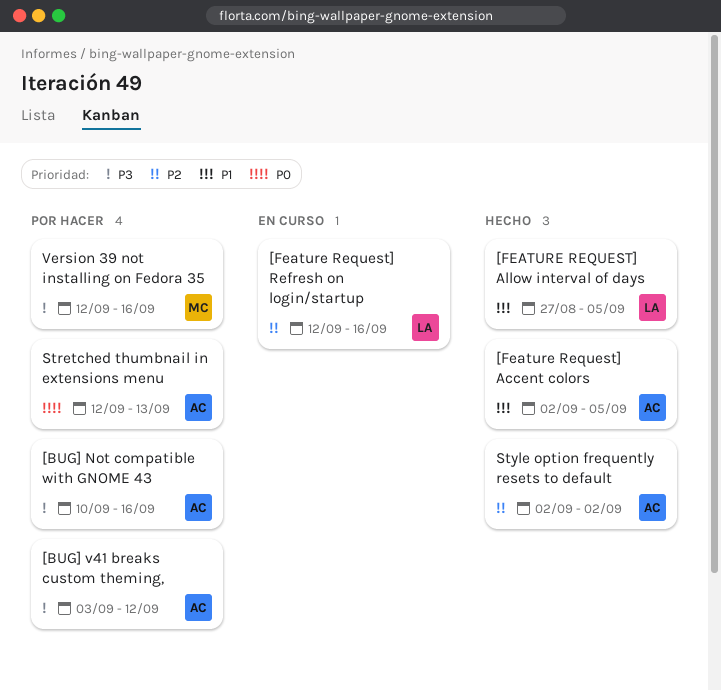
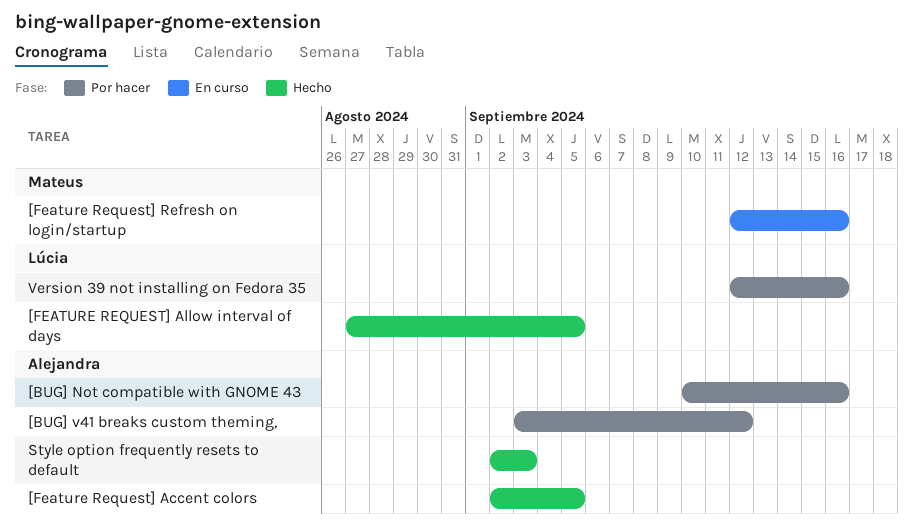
[Feature Request] Refresh on login/startup, owner: Lúcia -> Mateus
Stretched thumbnail in extensions menu: present -> none
Style option frequently resets to default, due: Sep 2 -> Sep 3
Version 39 not installing on Fedora 35, owner: Mateus -> Lúcia

